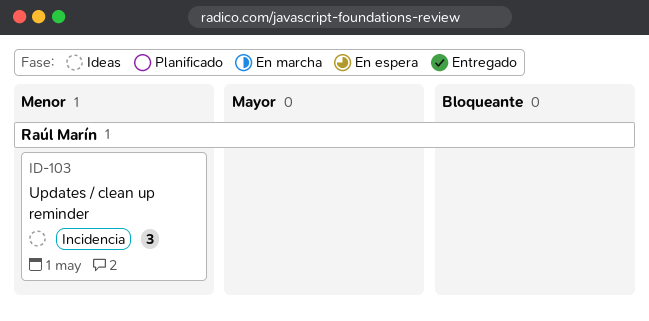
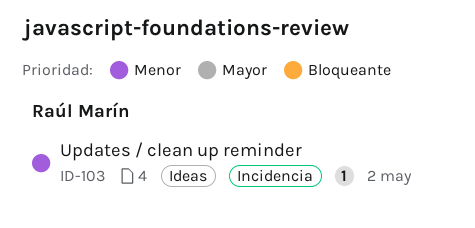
ID-103, estimate: 3 -> 1
ID-103, due: May 1 -> May 2

